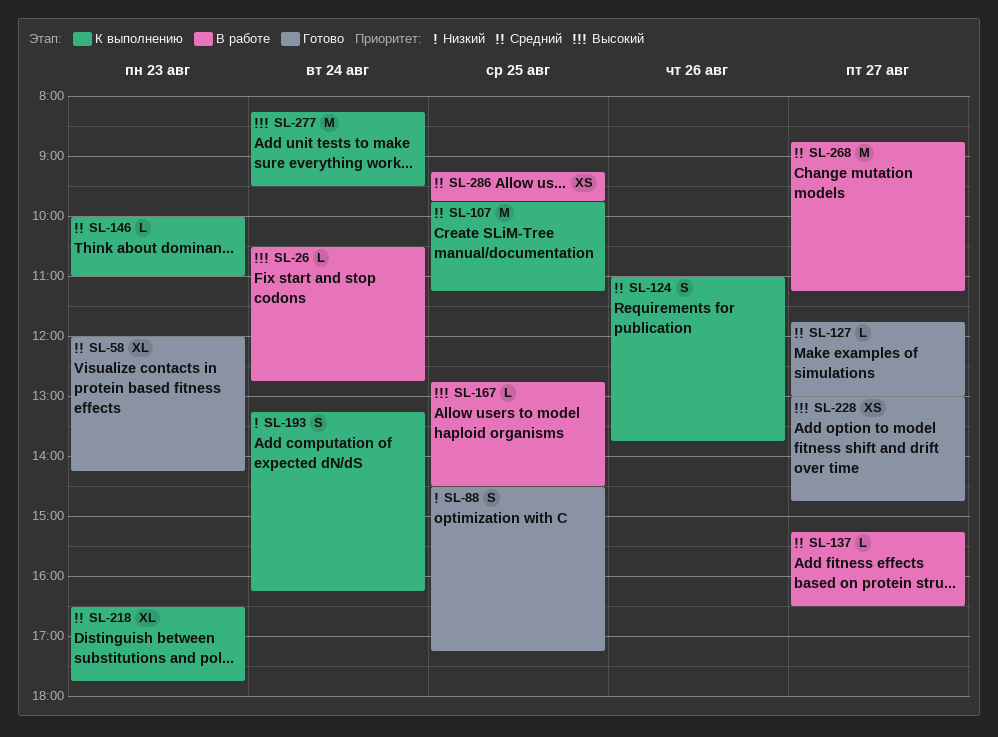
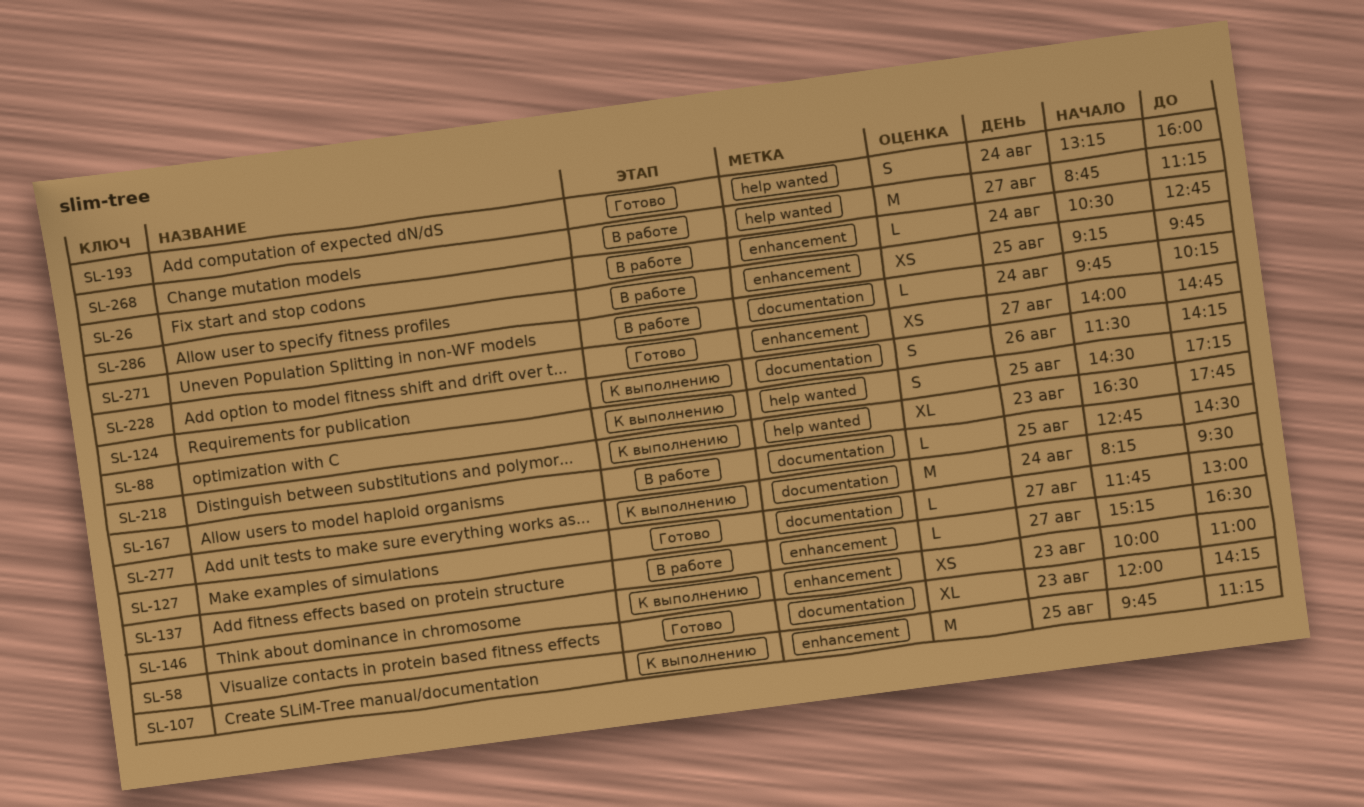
SL-88, status: Готово -> К выполнению
SL-124, begins: 11:00 -> 11:30
SL-124, ends: 13:45 -> 14:15
SL-146, estimate: L -> XS
SL-193, status: К выполнению -> Готово
SL-193, ends: 16:15 -> 16:00
SL-228, begins: 13:00 -> 14:00
SL-271: none -> present

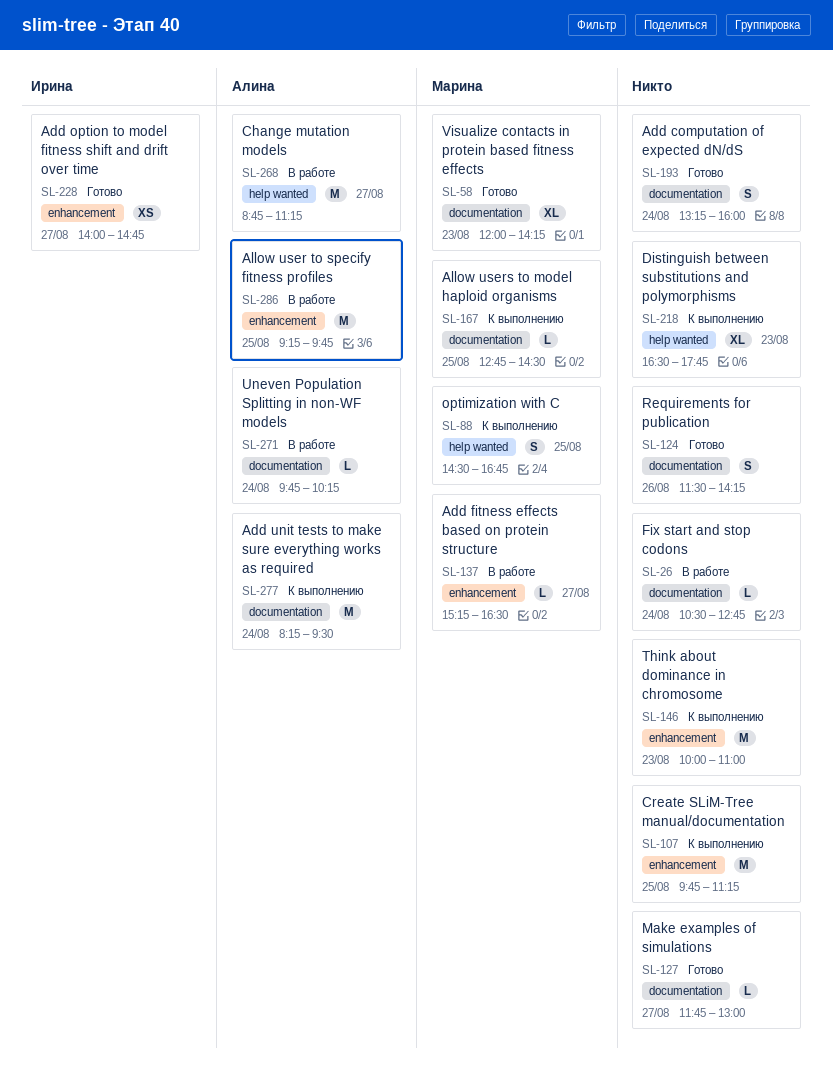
SL-26, label: enhancement -> documentation
SL-88, ends: 17:15 -> 16:45
SL-124, status: К выполнению -> Готово
SL-146, estimate: XS -> M
SL-167, status: В работе -> К выполнению
SL-193, label: help wanted -> documentation
SL-286, estimate: XS -> M

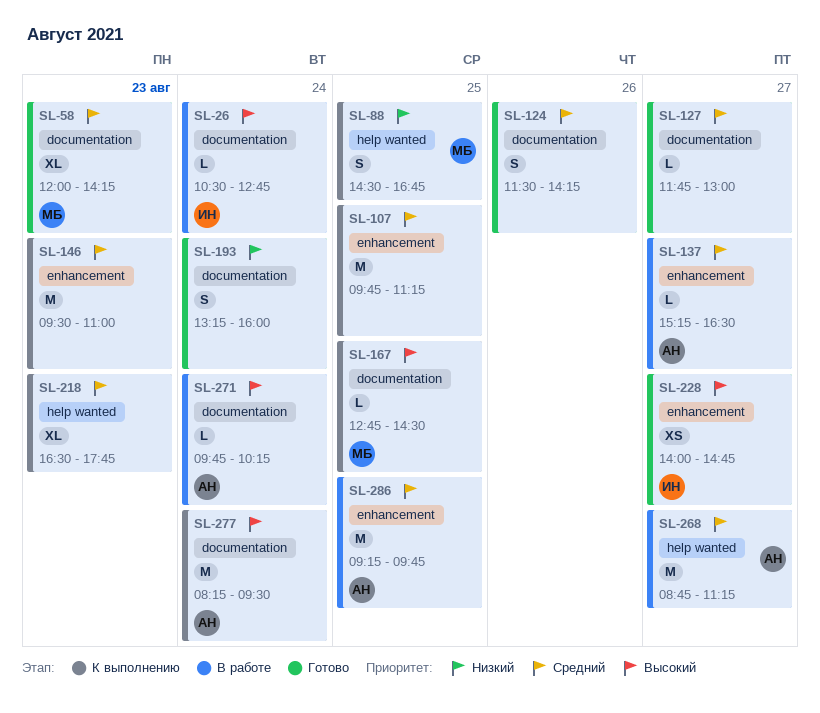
SL-26, owner: none -> Ирина
SL-137, owner: Марина -> Алина
SL-146, begins: 10:00 -> 09:30

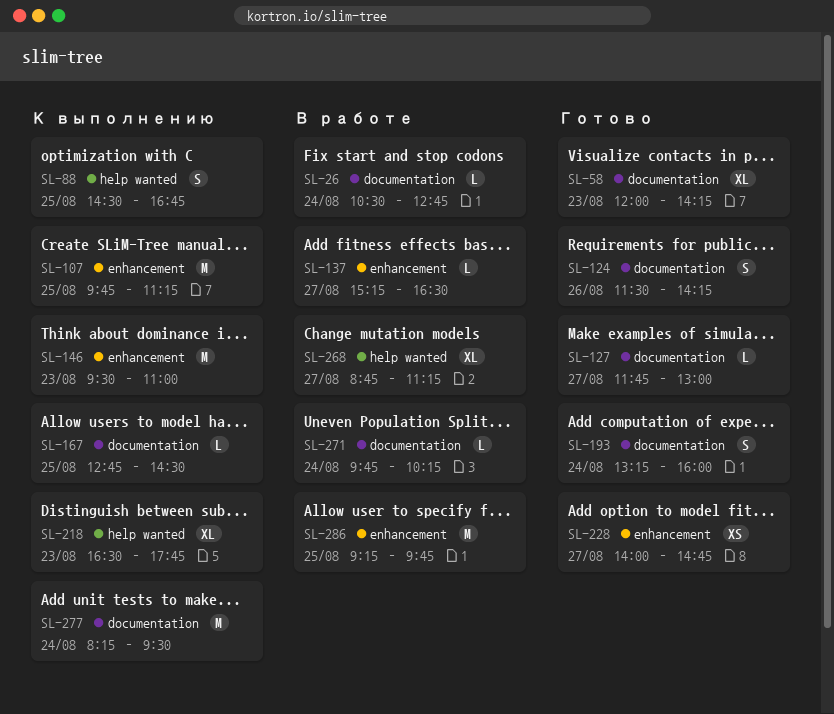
SL-268, estimate: M -> XL

